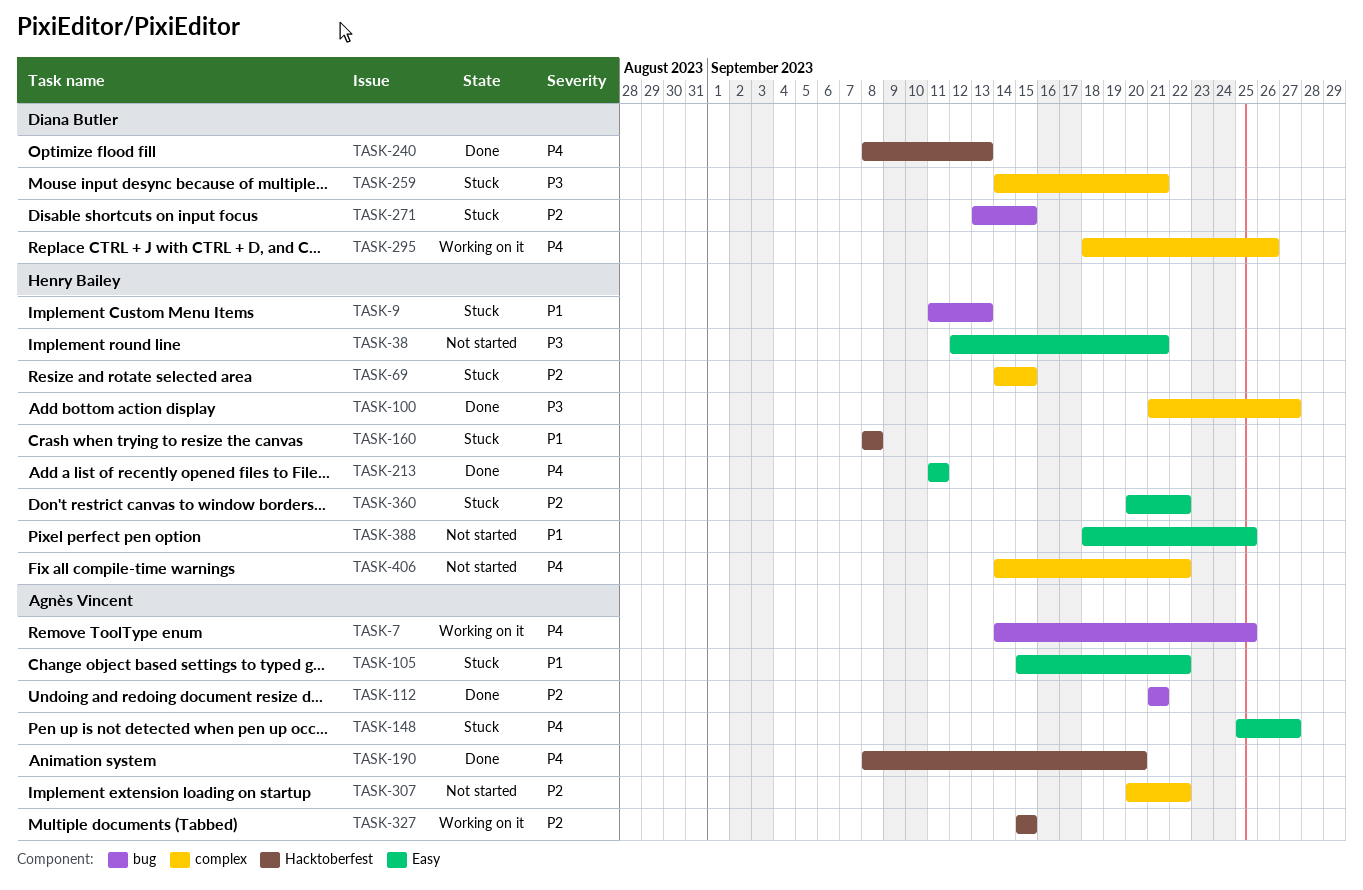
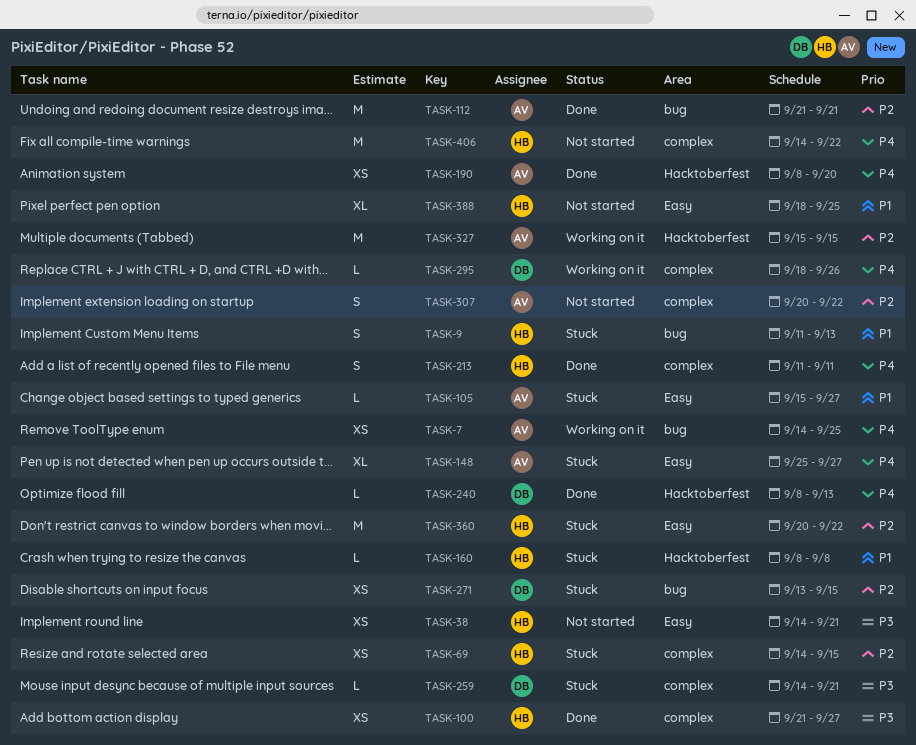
TASK-38, start: Sep 12 -> Sep 14
TASK-105, due: Sep 22 -> Sep 27
TASK-213, label: Easy -> complex

